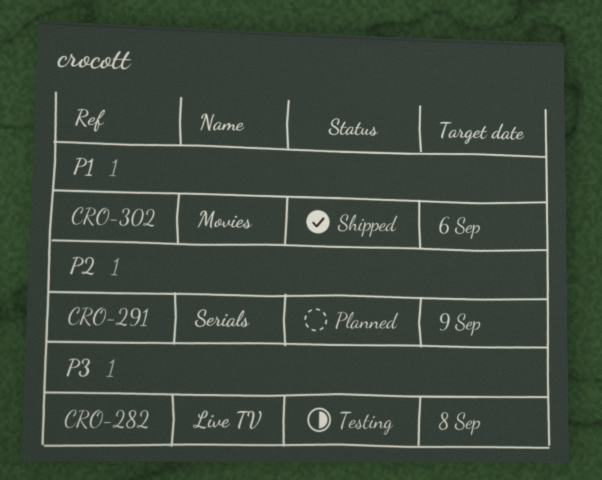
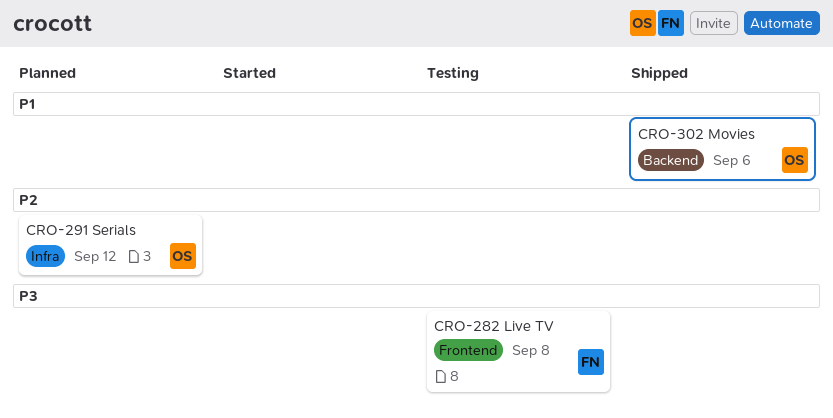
CRO-291, due: Sep 9 -> Sep 12

